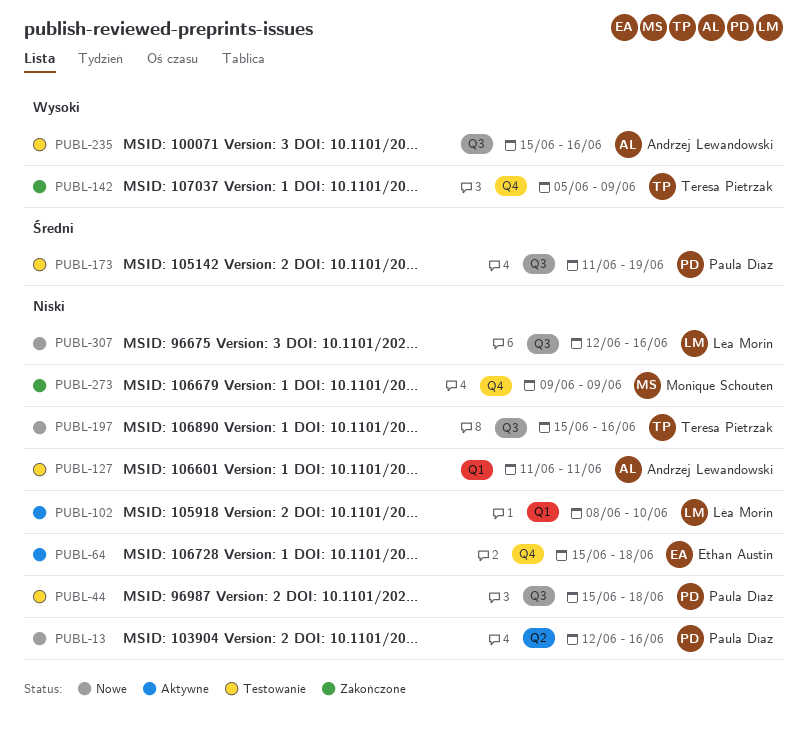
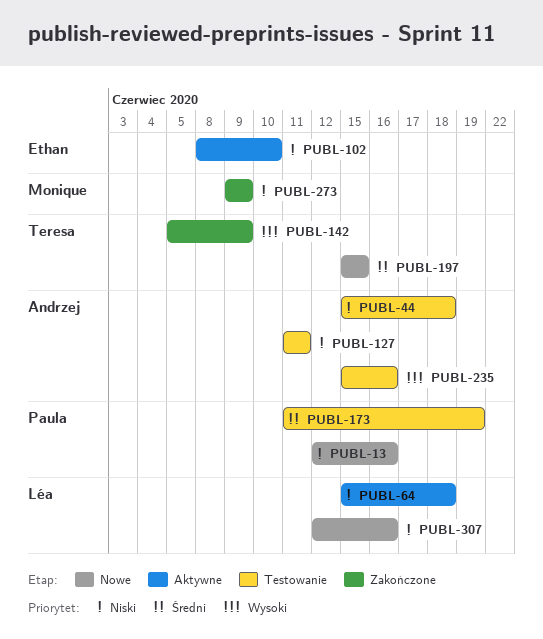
PUBL-44, owner: Paula Díaz -> Andrzej Lewandowski
PUBL-64, owner: Ethan Austin -> Léa Morin
PUBL-102, owner: Léa Morin -> Ethan Austin
PUBL-197, priority: Niski -> Średni
PUBL-197, due: Jun 16 -> Jun 15

